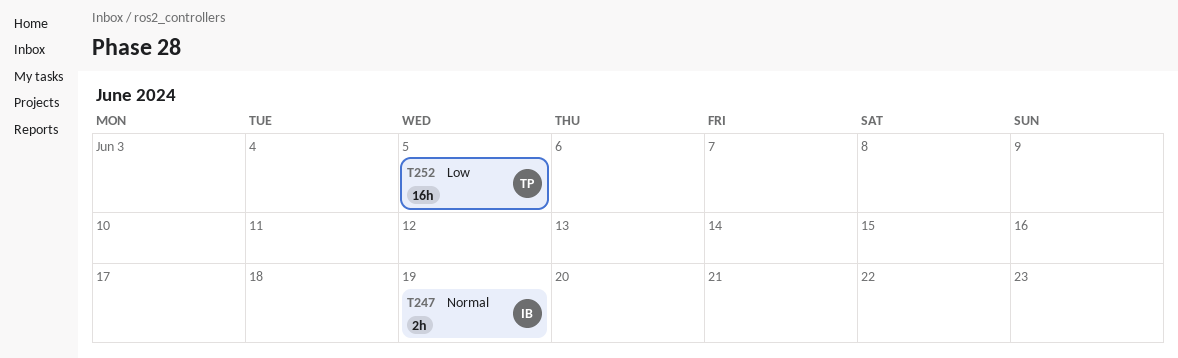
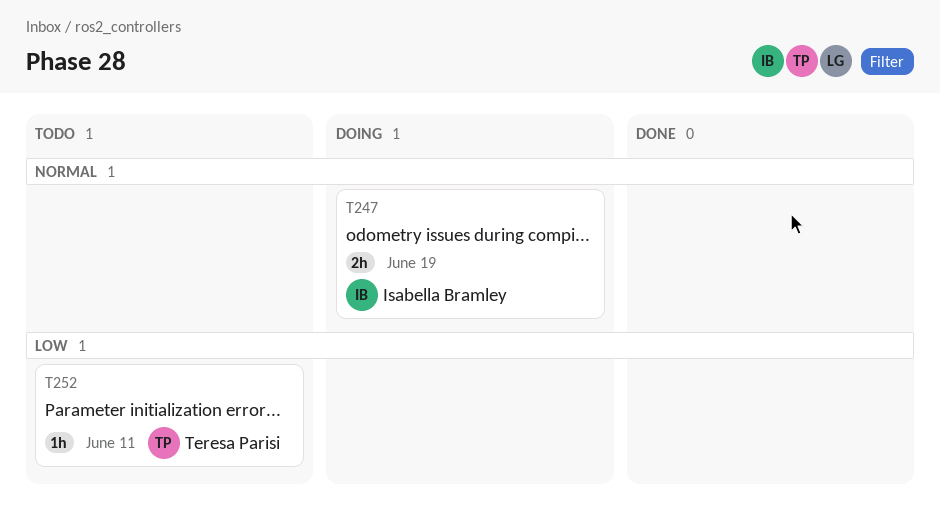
T252, estimate: 16h -> 1h
T252, due: Jun 5 -> Jun 11

